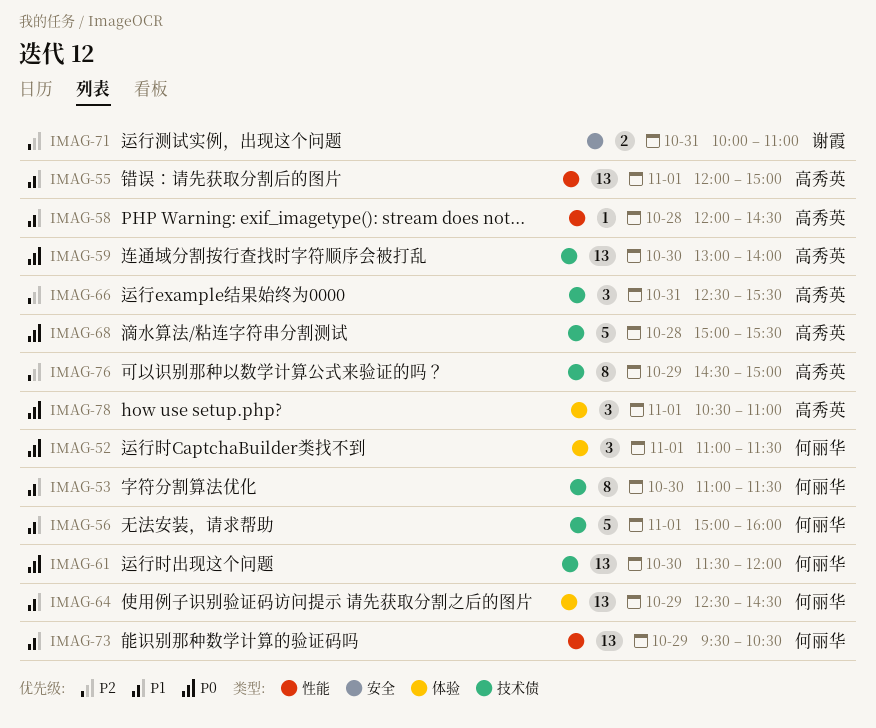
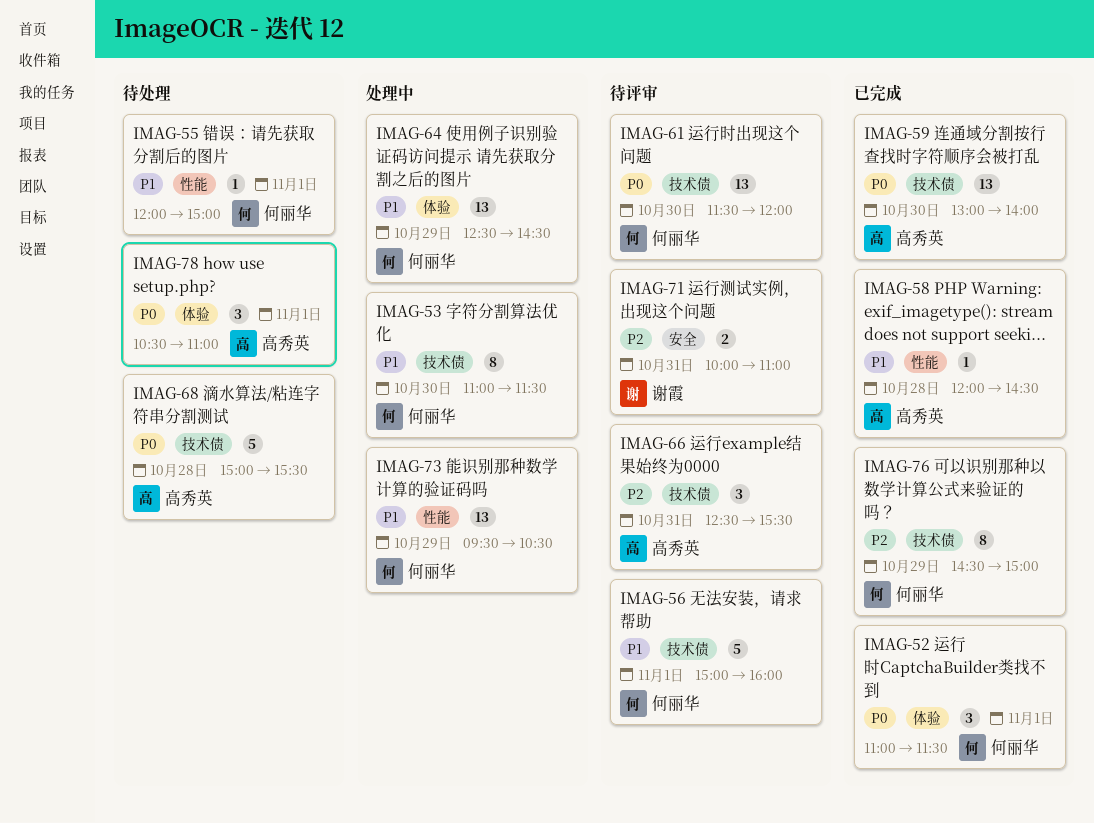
IMAG-55, owner: 高秀英 -> 何丽华
IMAG-55, estimate: 13 -> 1
IMAG-76, owner: 高秀英 -> 何丽华

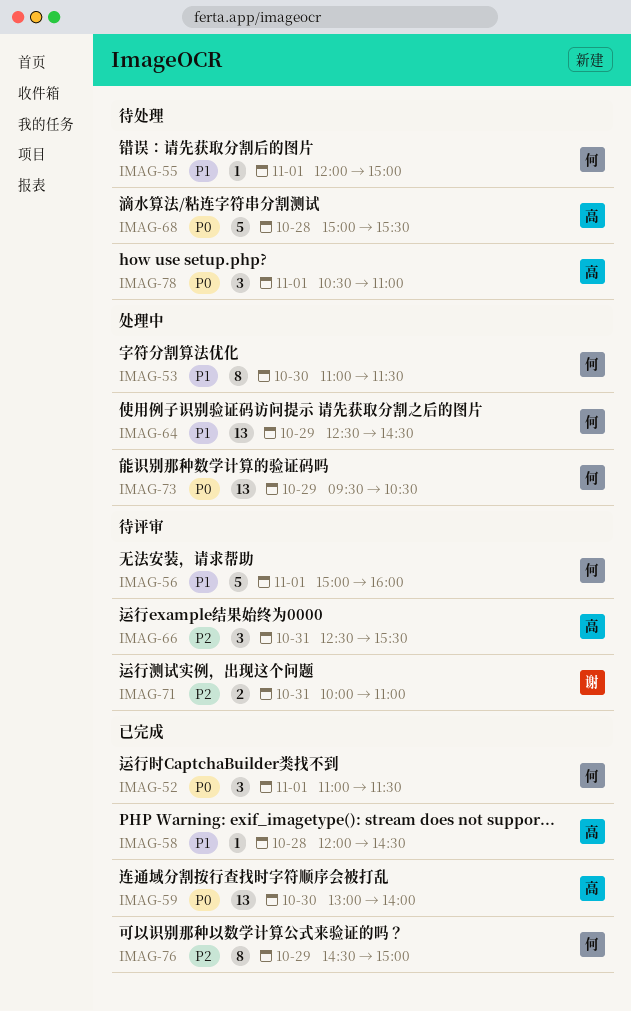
IMAG-61: present -> none
IMAG-73, priority: P1 -> P0

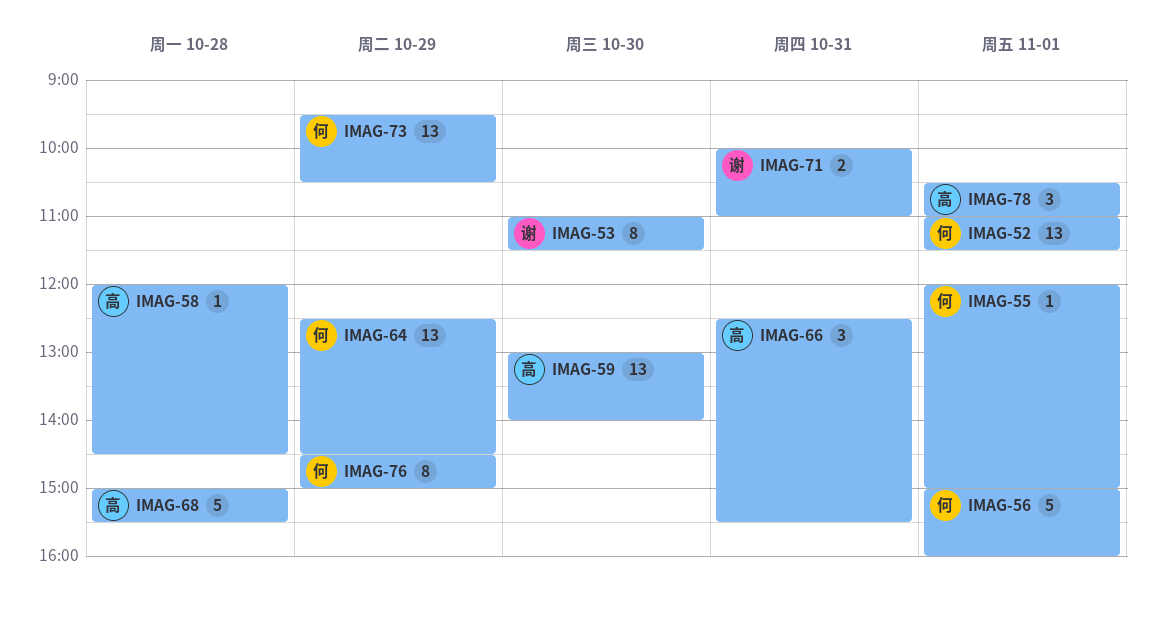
IMAG-52, estimate: 3 -> 13
IMAG-53, owner: 何 -> 谢

